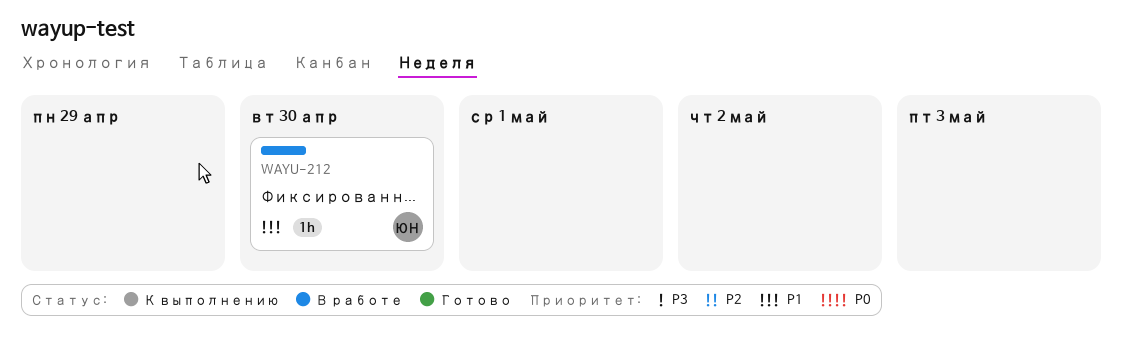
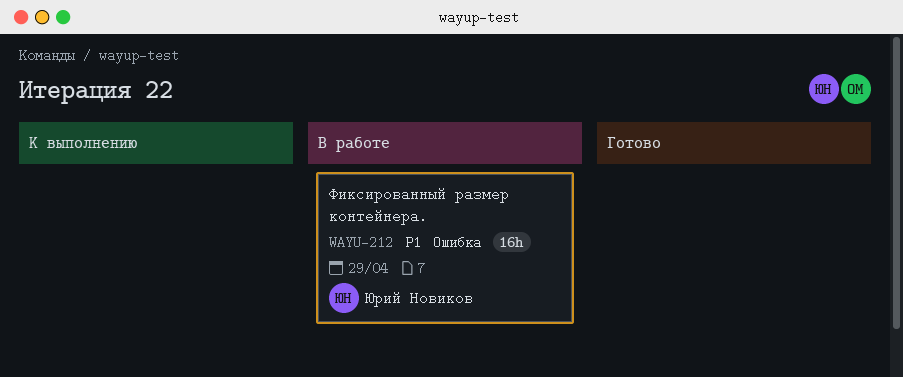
WAYU-212, estimate: 1h -> 16h
WAYU-212, due: Apr 30 -> Apr 29

